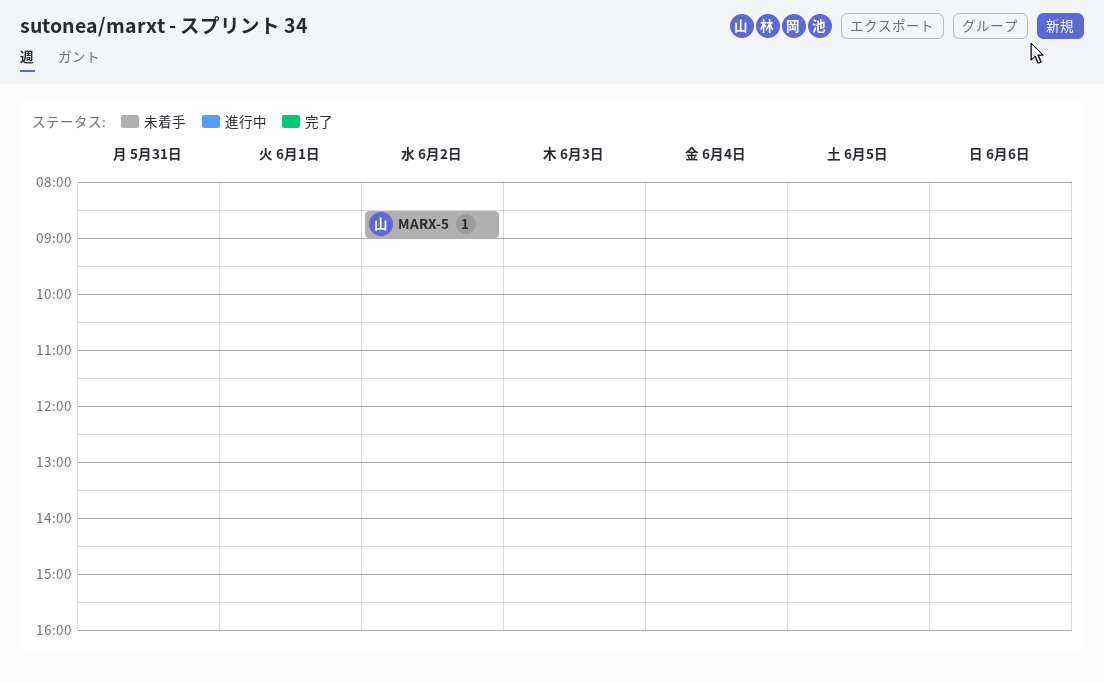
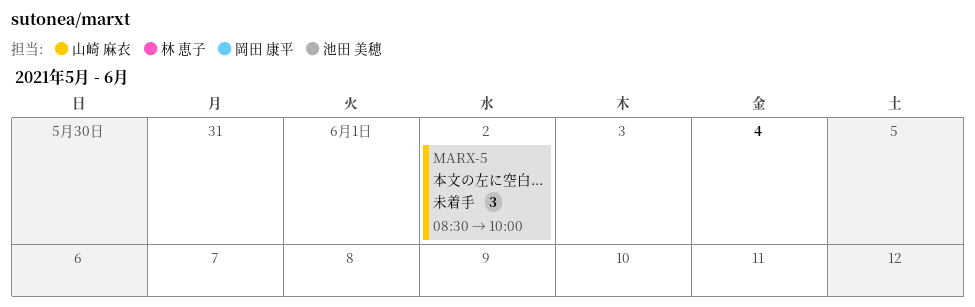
MARX-5, estimate: 1 -> 3
MARX-5, ends: 09:00 -> 10:00

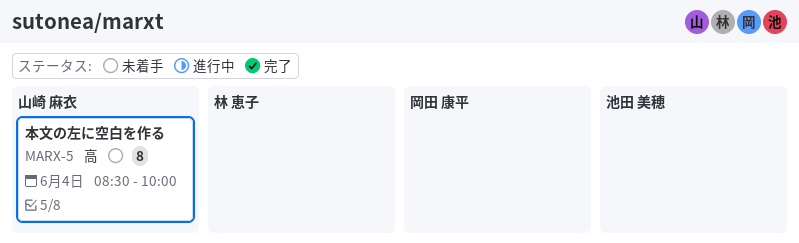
MARX-5, estimate: 3 -> 8
MARX-5, day: Jun 2 -> Jun 4

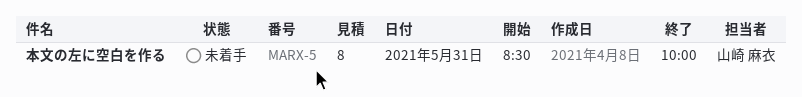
MARX-5, day: Jun 4 -> May 31

